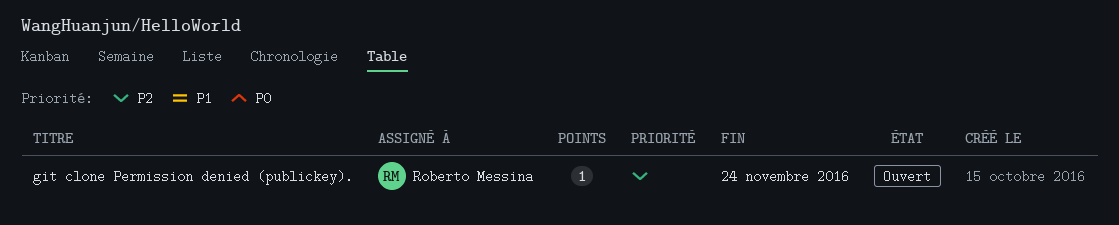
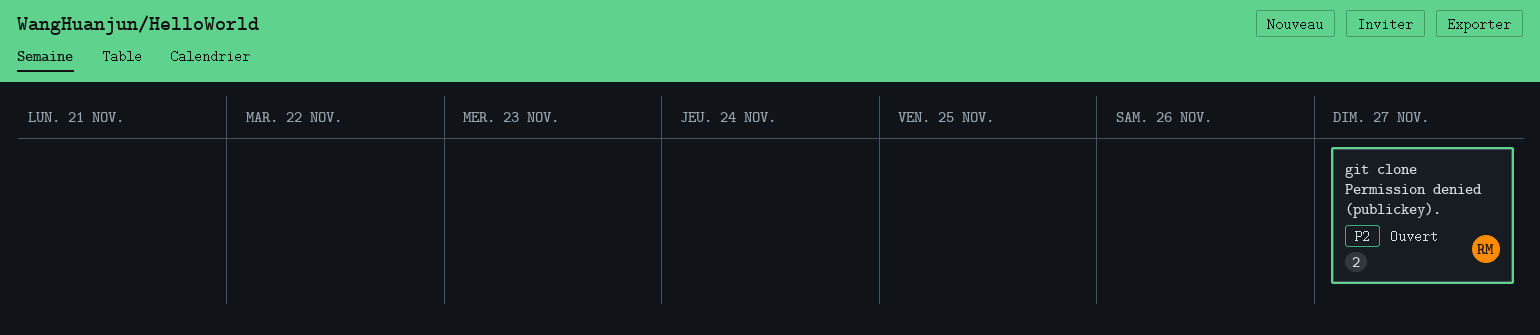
git clone Permission denied (publickey)., estimate: 1 -> 2
git clone Permission denied (publickey)., due: Nov 24 -> Nov 27

